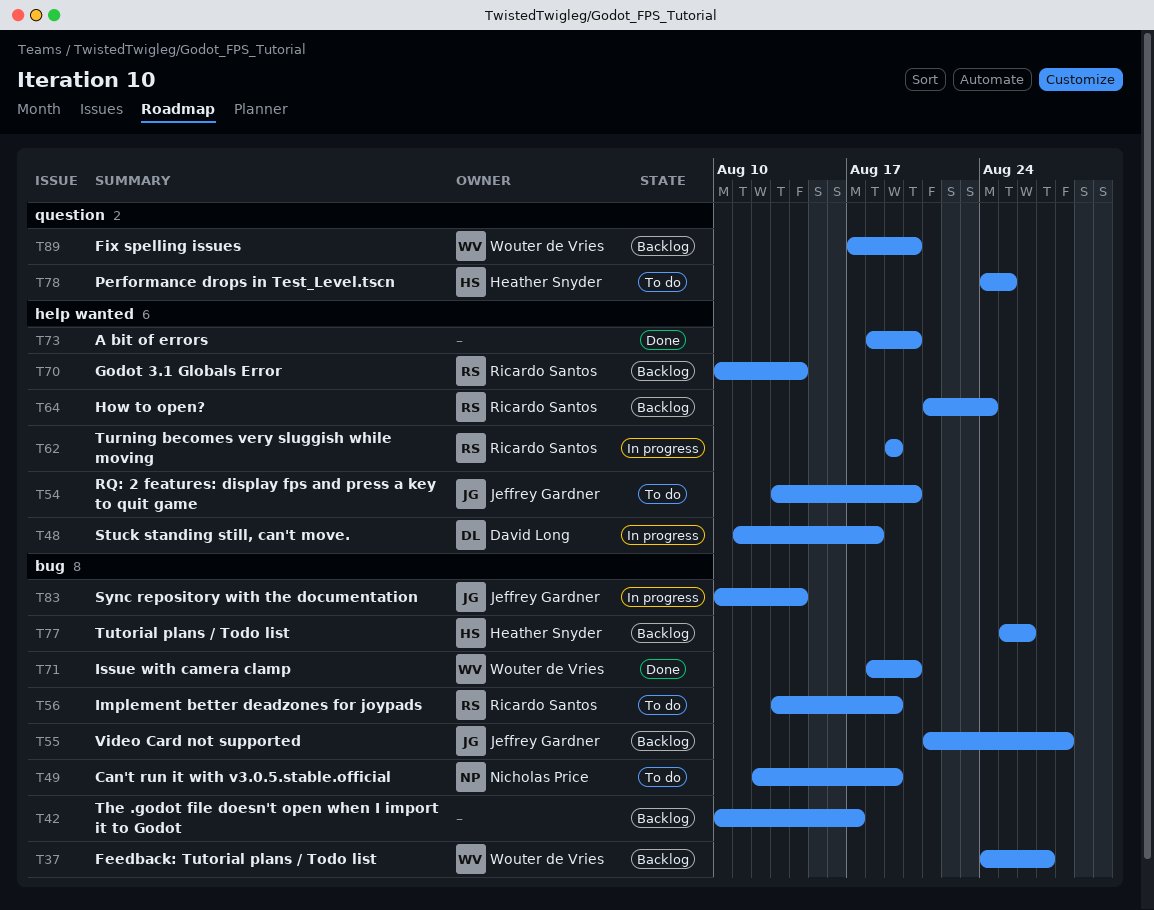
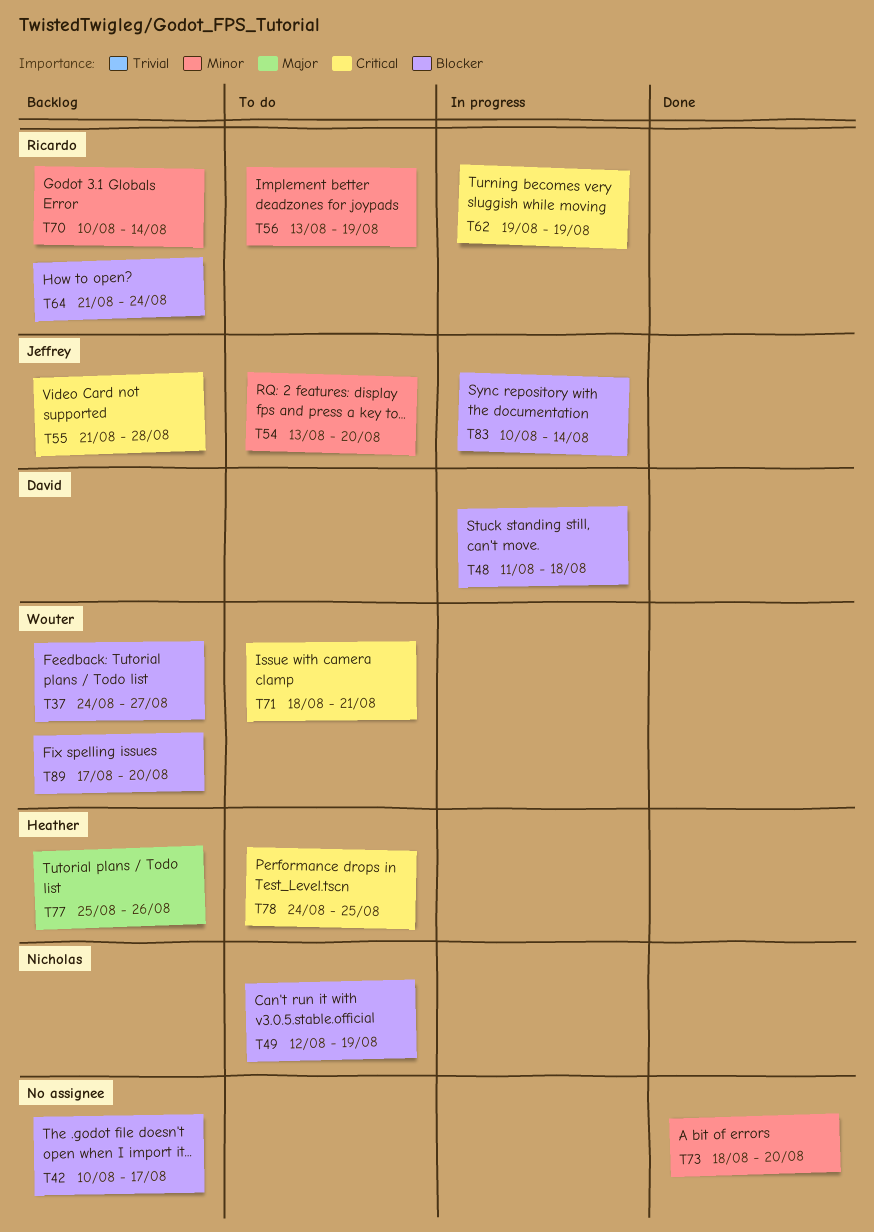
T71, status: Done -> To do
T71, due: Aug 20 -> Aug 21

